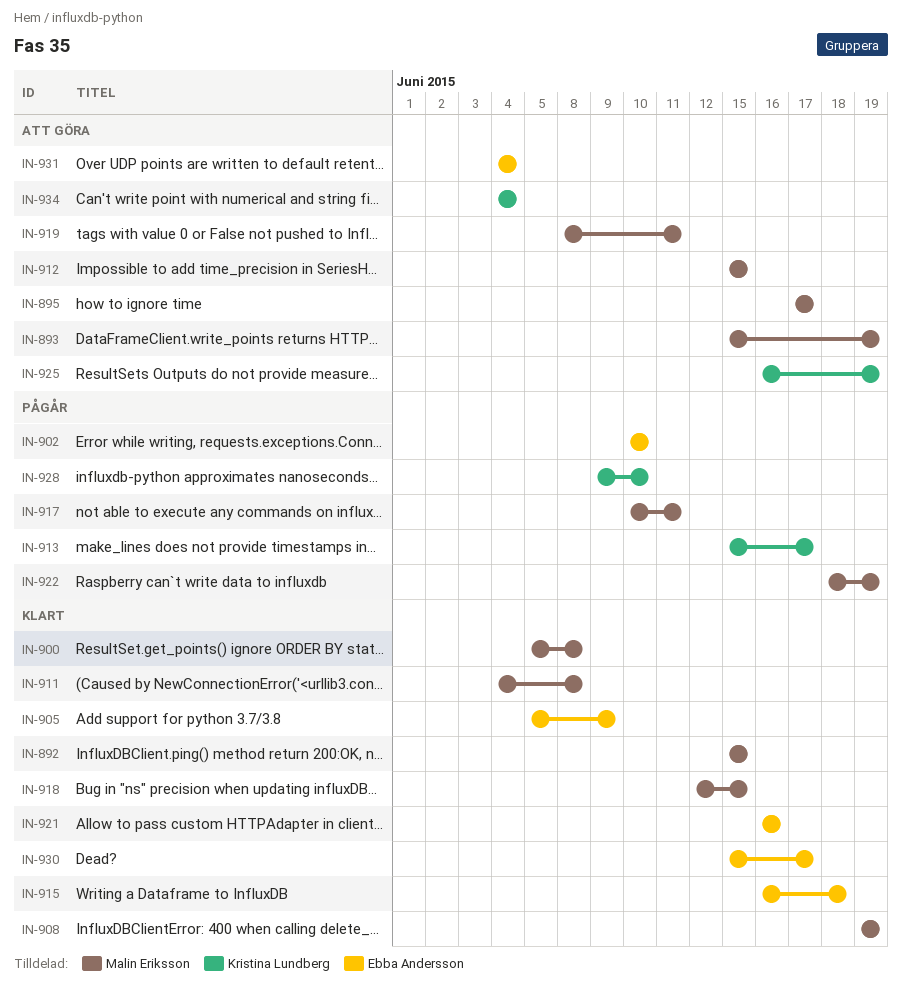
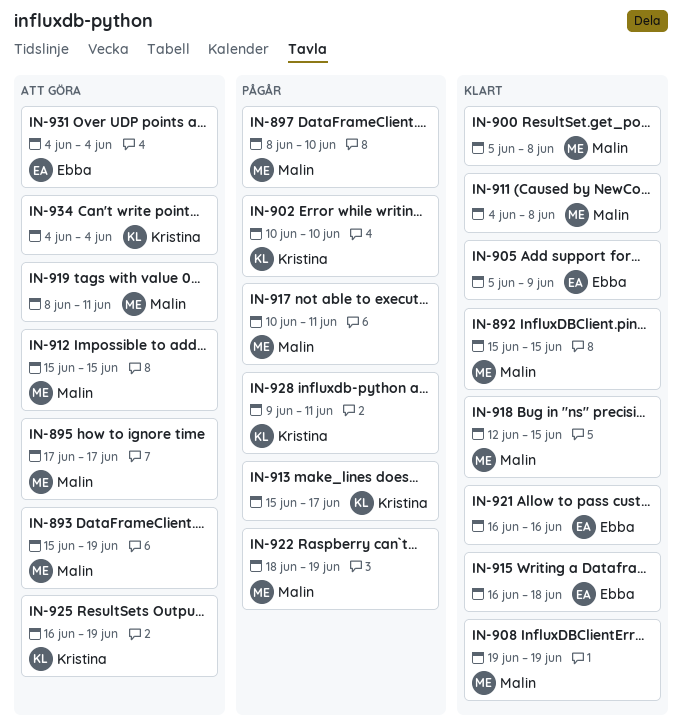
IN-897: none -> present
IN-902, owner: Ebba Andersson -> Kristina Lundberg
IN-928, due: Jun 10 -> Jun 11
IN-930: present -> none

